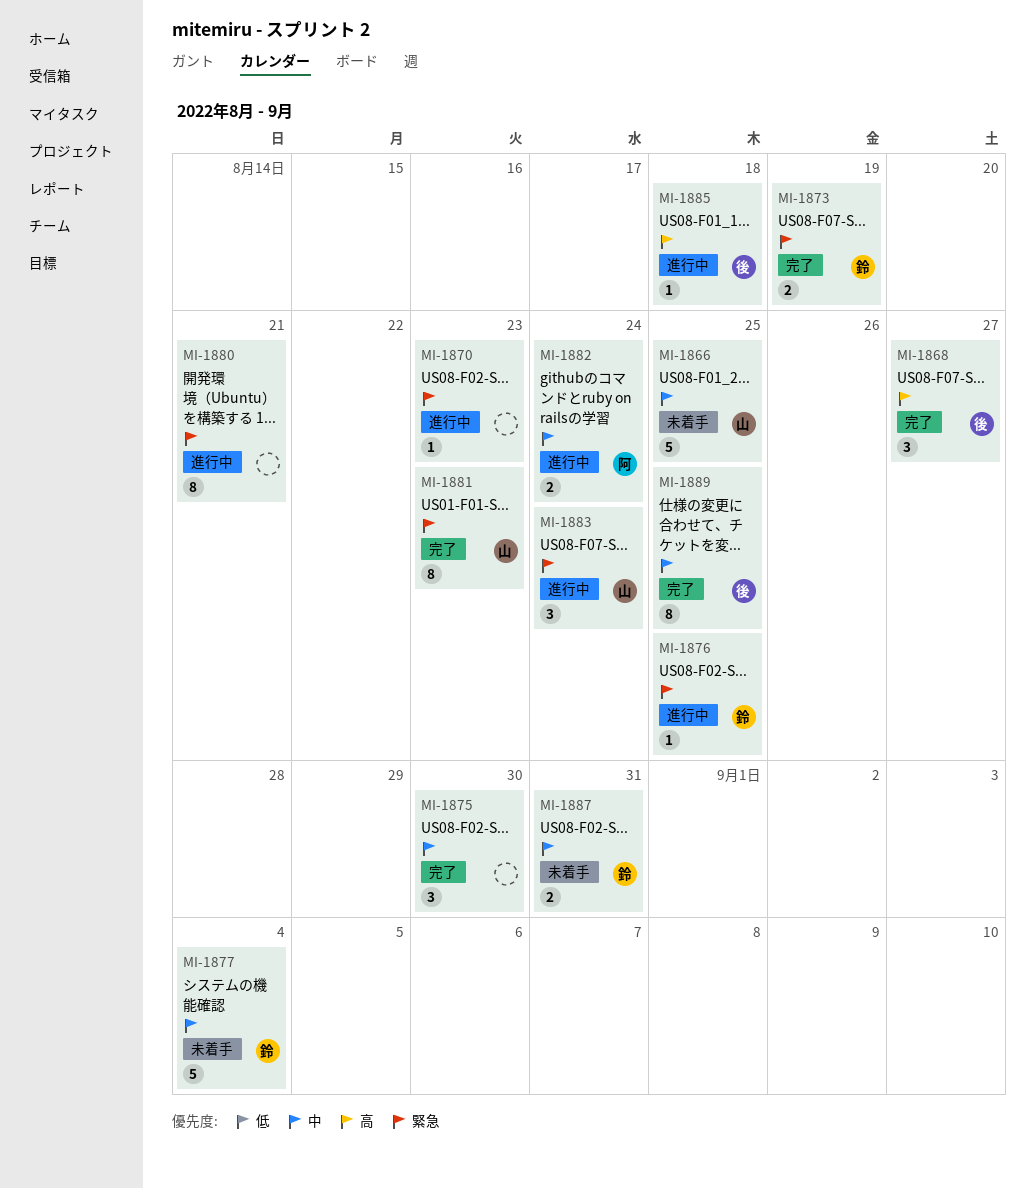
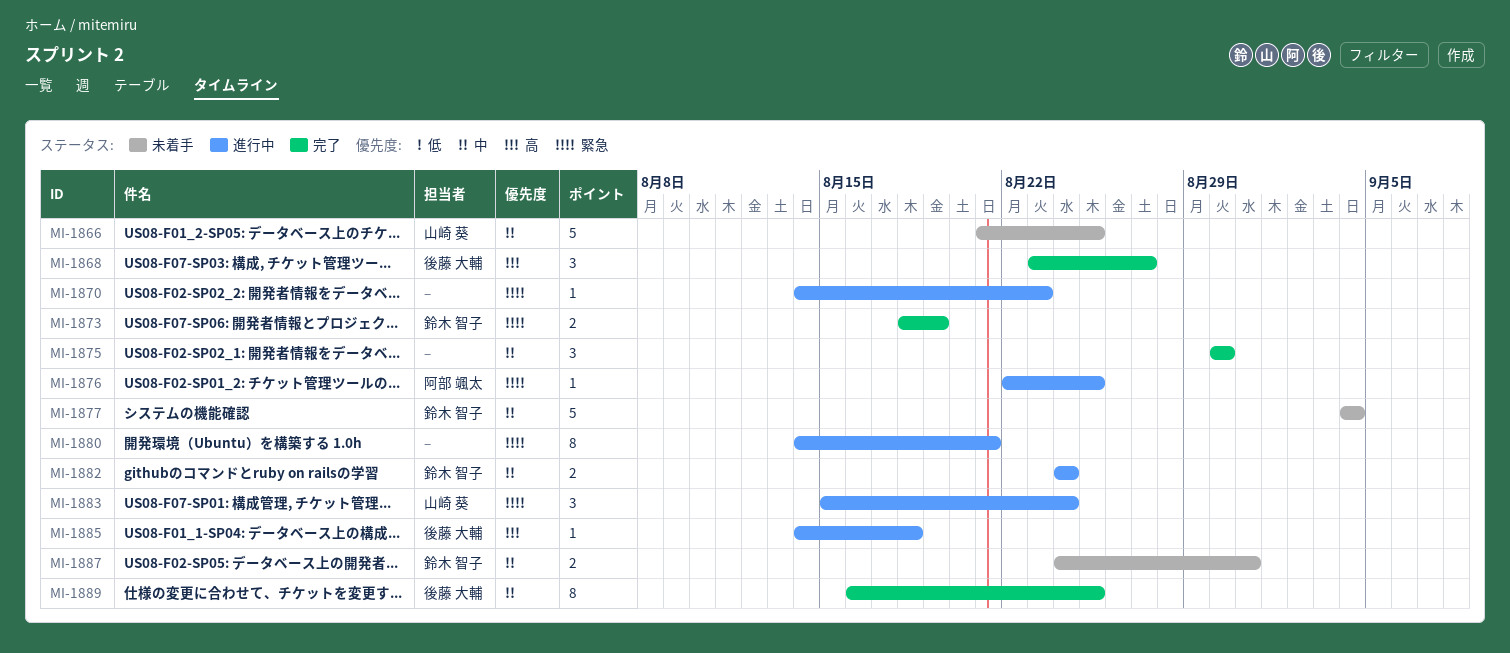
MI-1876, owner: 鈴木 智子 -> 阿部 颯太
MI-1881: present -> none
MI-1882, owner: 阿部 颯太 -> 鈴木 智子

